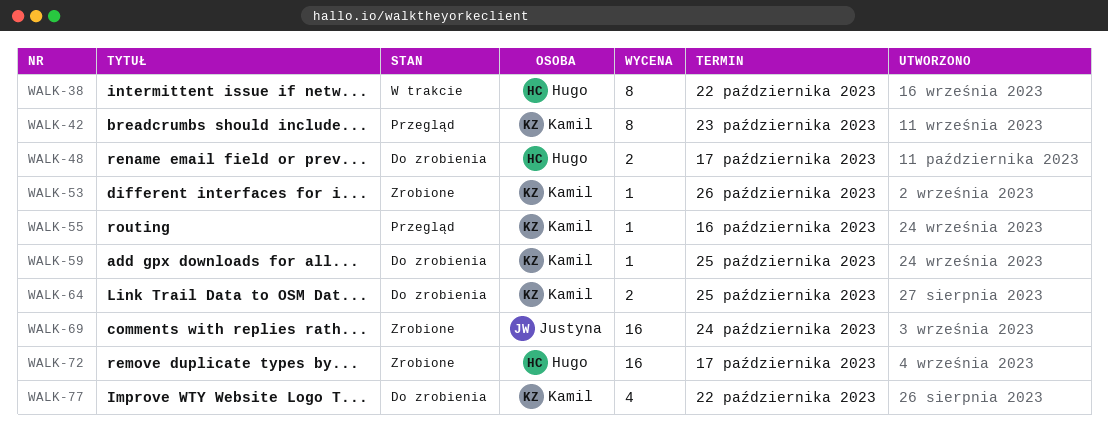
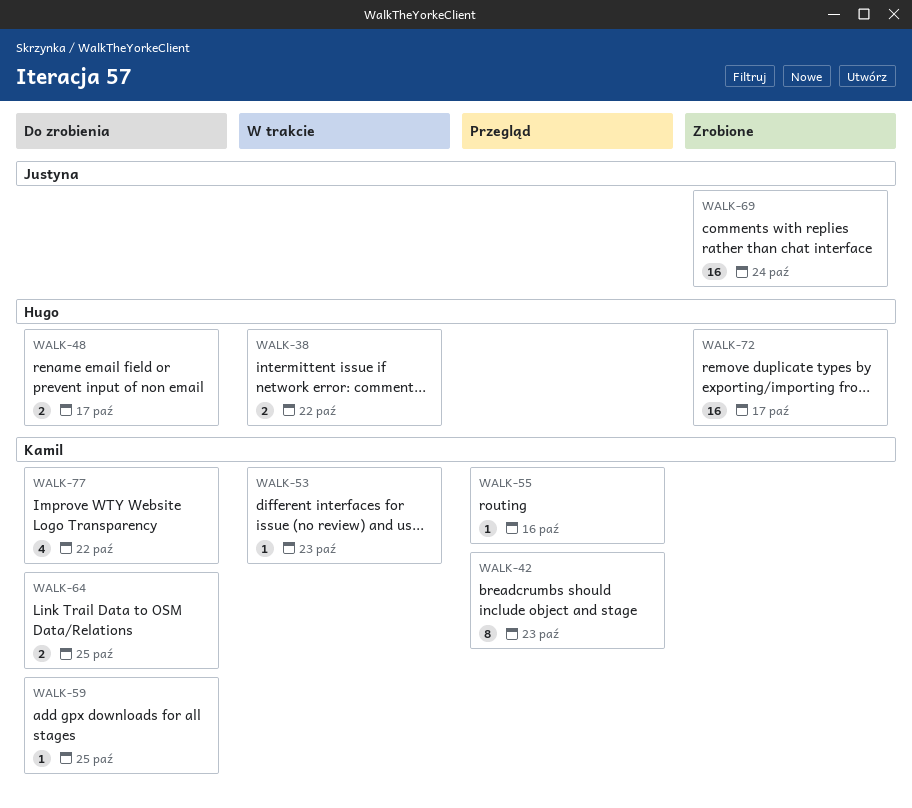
WALK-38, estimate: 8 -> 2
WALK-53, status: Zrobione -> W trakcie
WALK-53, due: Oct 26 -> Oct 23

